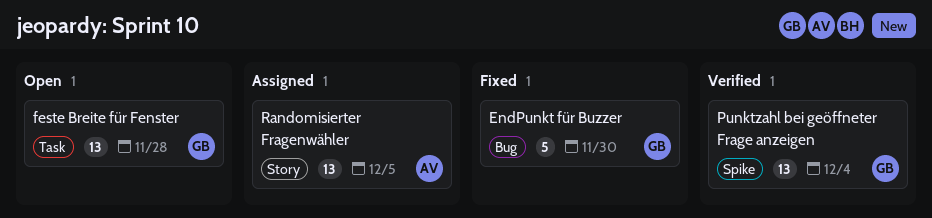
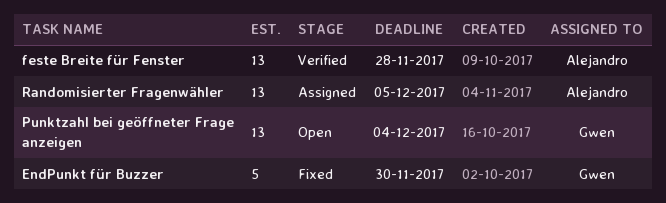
feste Breite für Fenster, status: Open -> Verified
feste Breite für Fenster, owner: Gwen -> Alejandro
Punktzahl bei geöffneter Frage anzeigen, status: Verified -> Open

